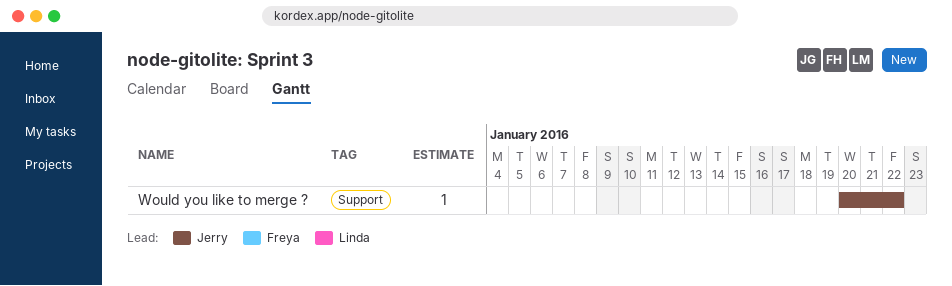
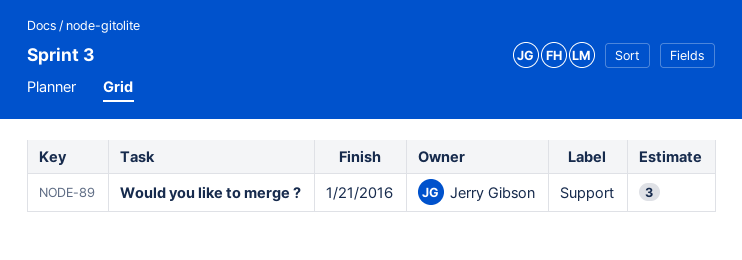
Would you like to merge ?, estimate: 1 -> 3
Would you like to merge ?, due: Jan 22 -> Jan 21

